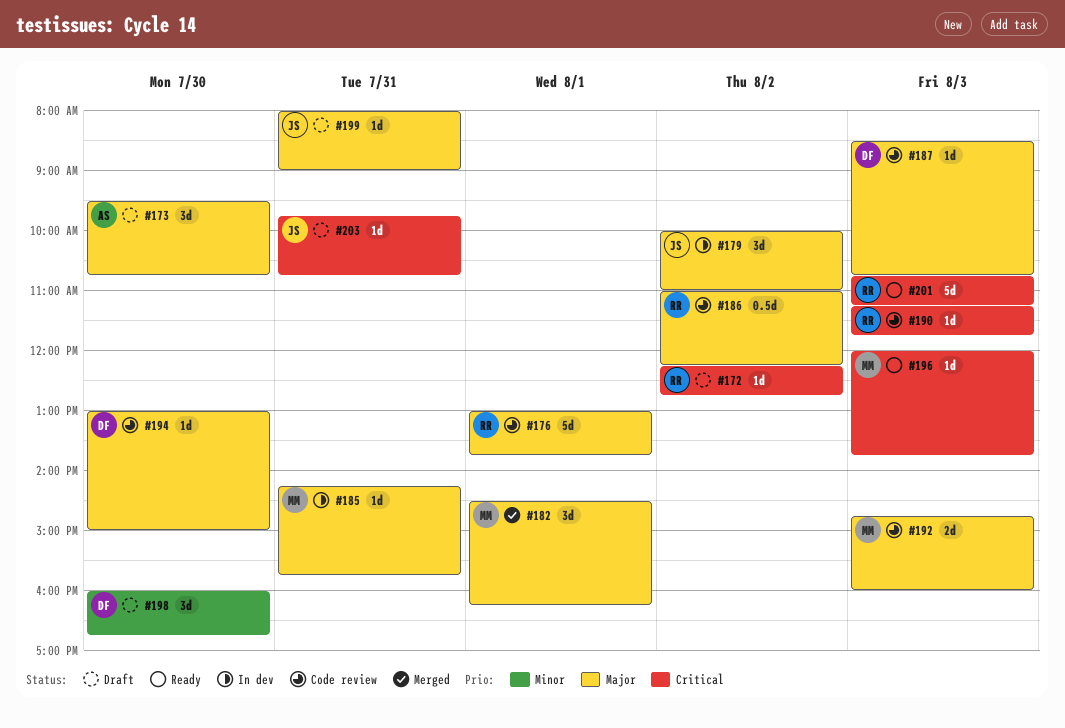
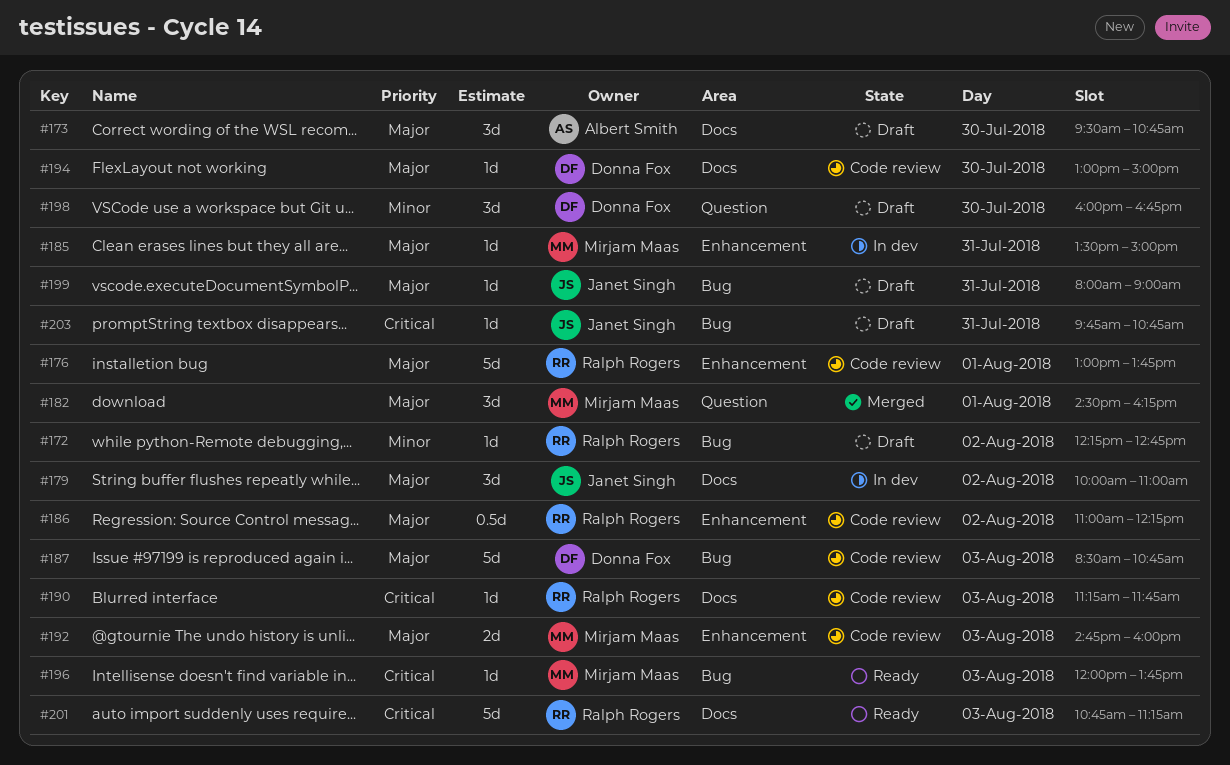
#172, priority: Critical -> Minor
#185, begins: 14:15 -> 13:30
#185, ends: 15:45 -> 15:00
#187, estimate: 1d -> 5d

